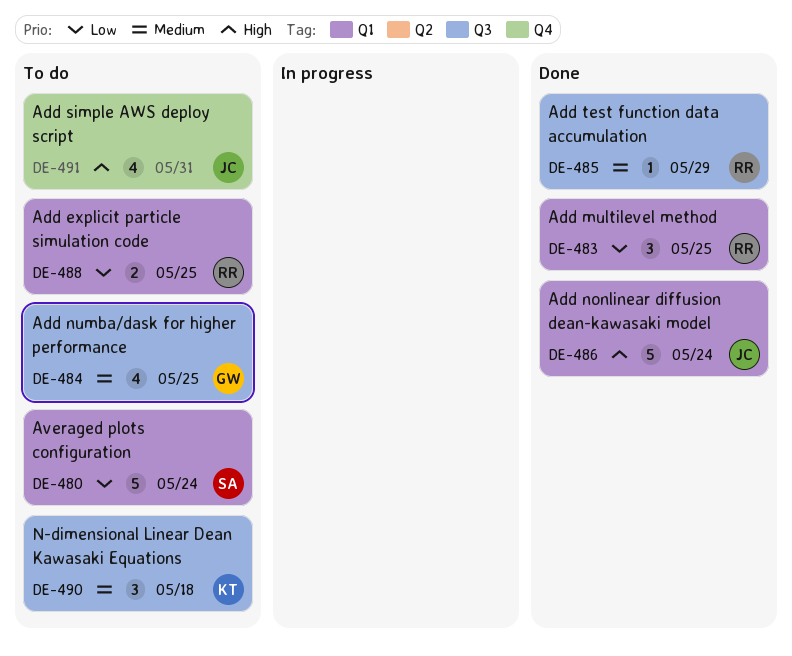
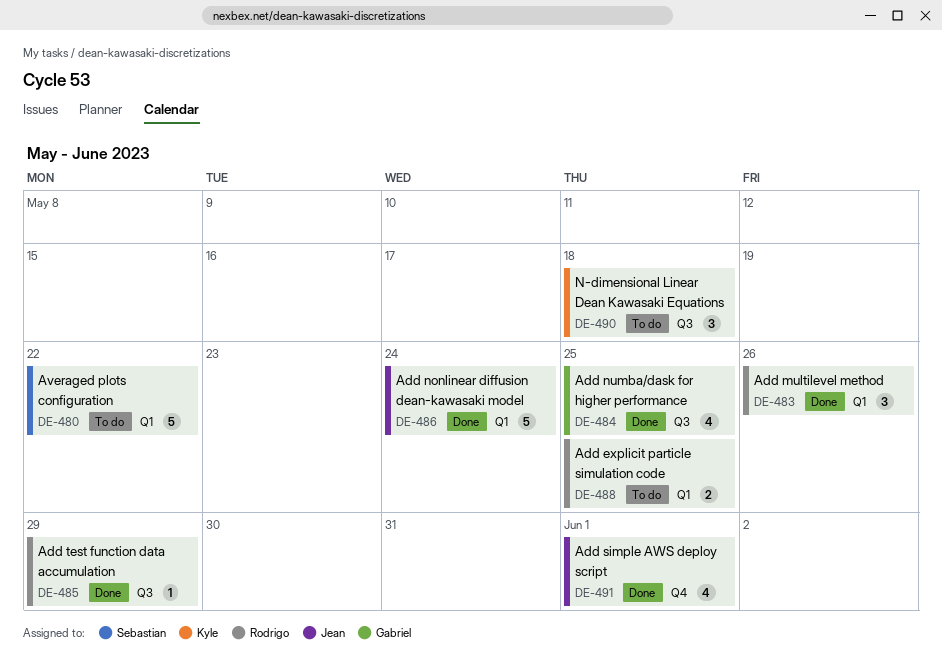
DE-480, due: May 24 -> May 22
DE-483, due: May 25 -> May 26
DE-484, status: To do -> Done
DE-491, status: To do -> Done
DE-491, due: May 31 -> Jun 1

